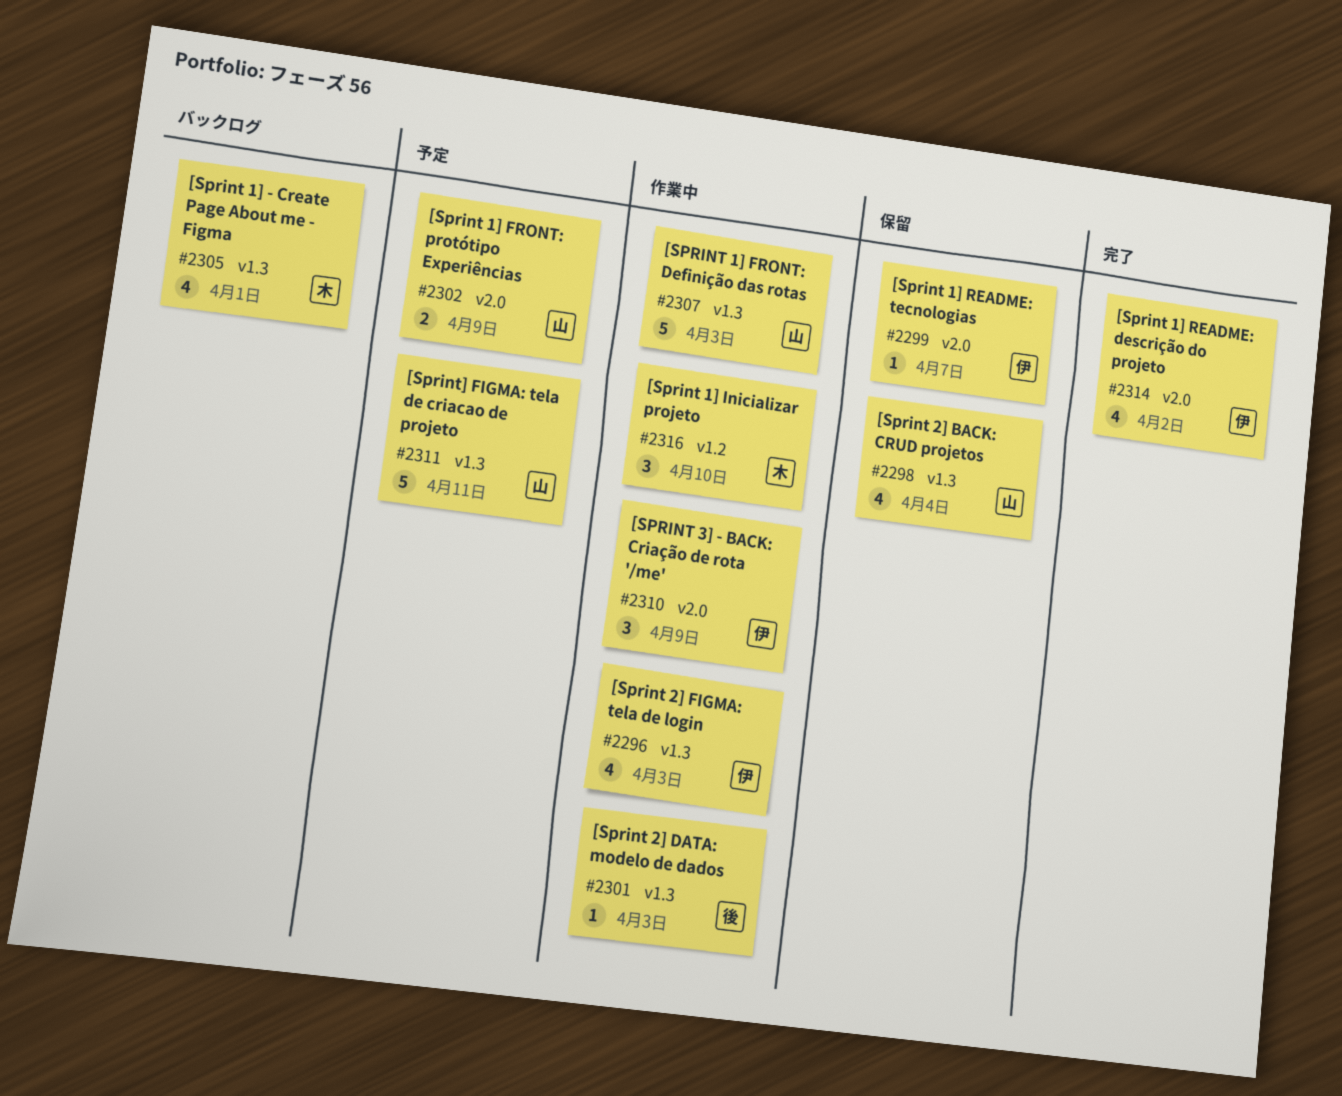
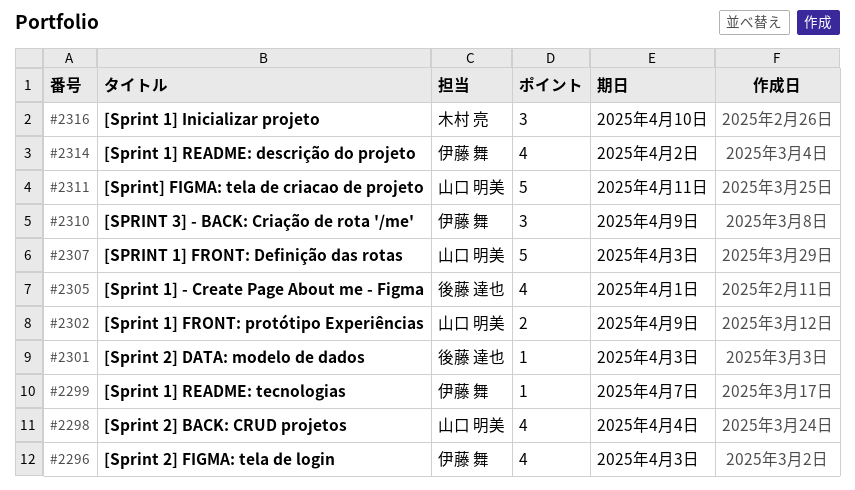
#2305, owner: 木村 亮 -> 後藤 達也

